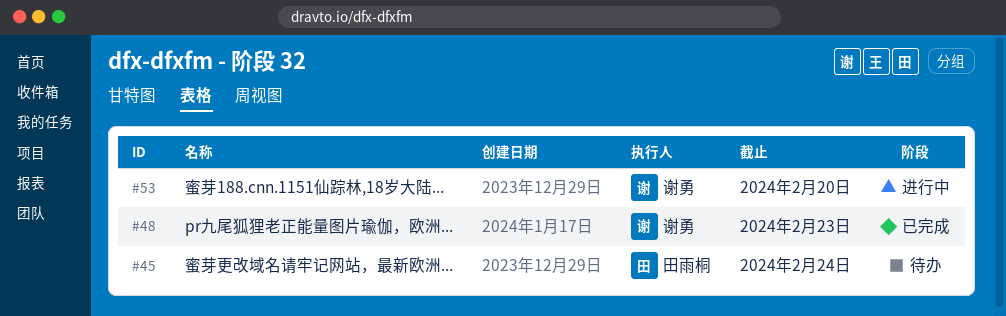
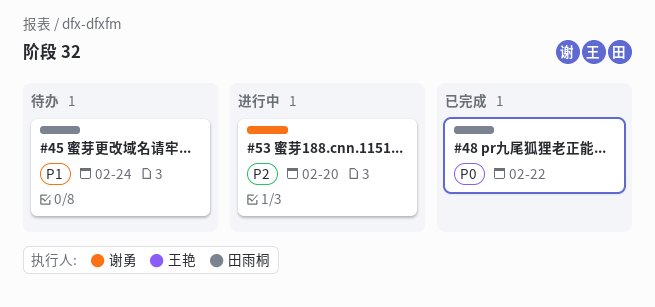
#48, owner: 谢勇 -> 田雨桐
#48, due: Feb 23 -> Feb 22

